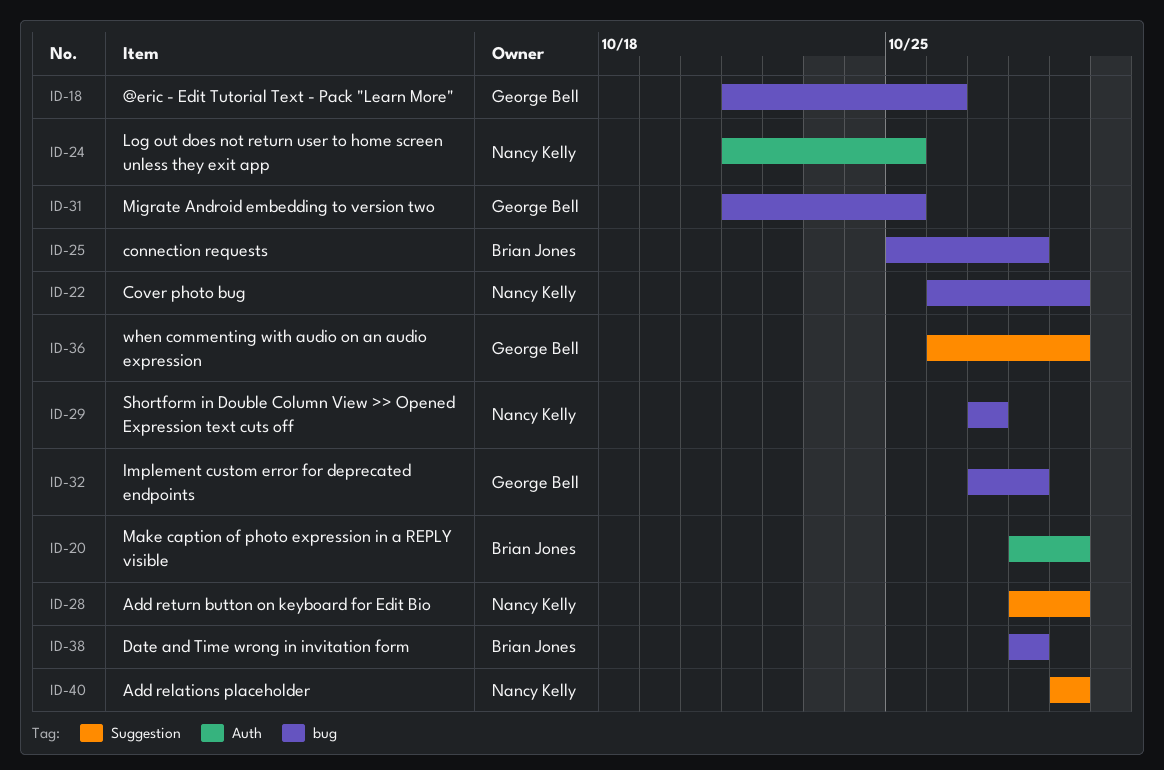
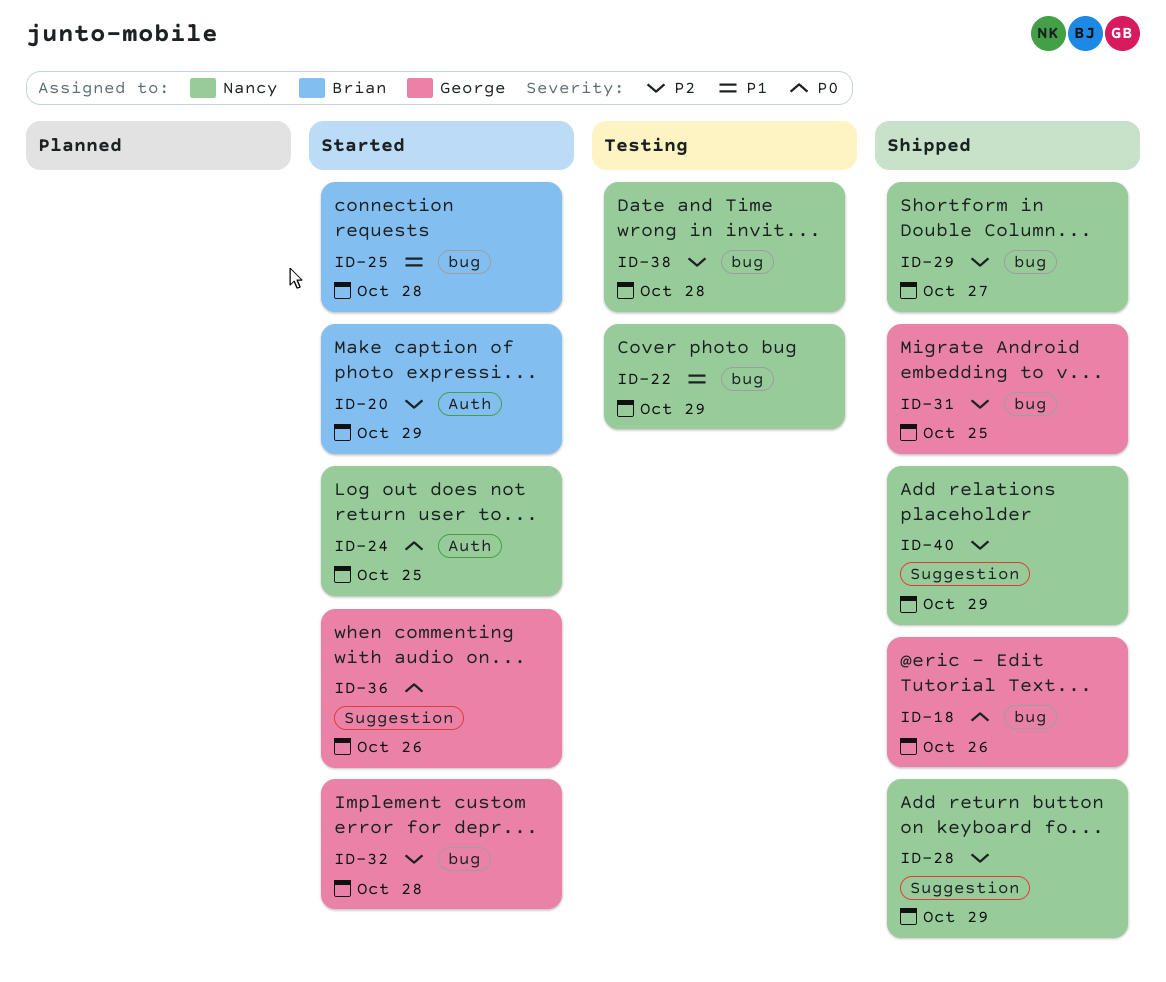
ID-36, due: Oct 29 -> Oct 26
ID-38, owner: Brian Jones -> Nancy Kelly

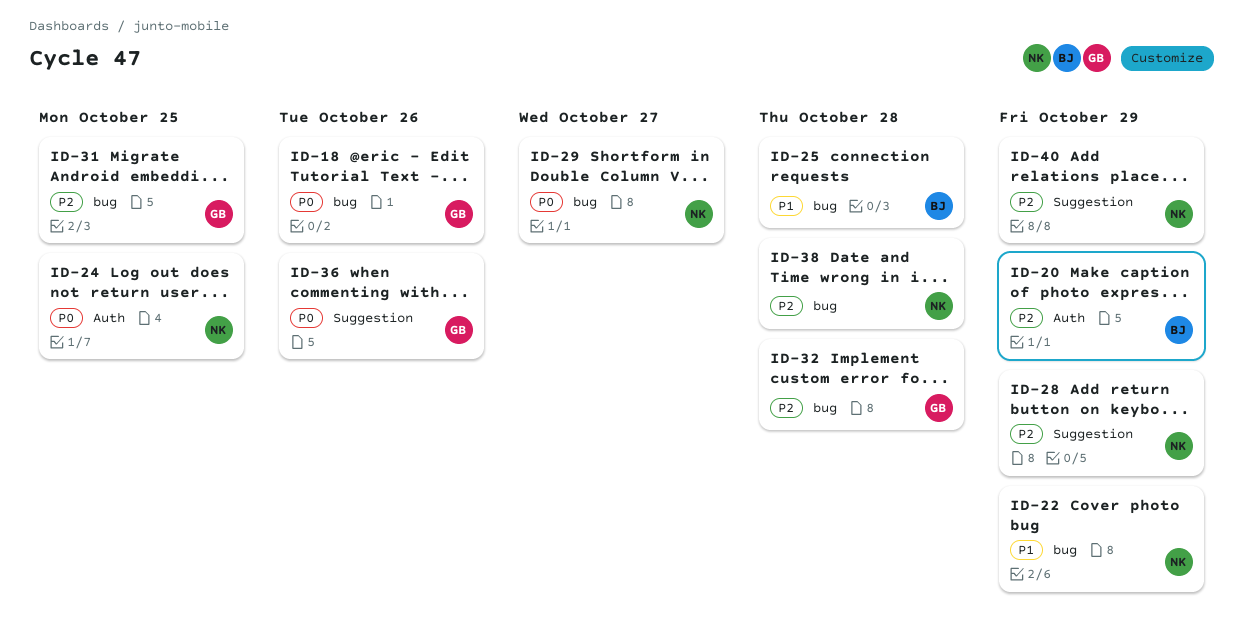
ID-29, priority: P2 -> P0

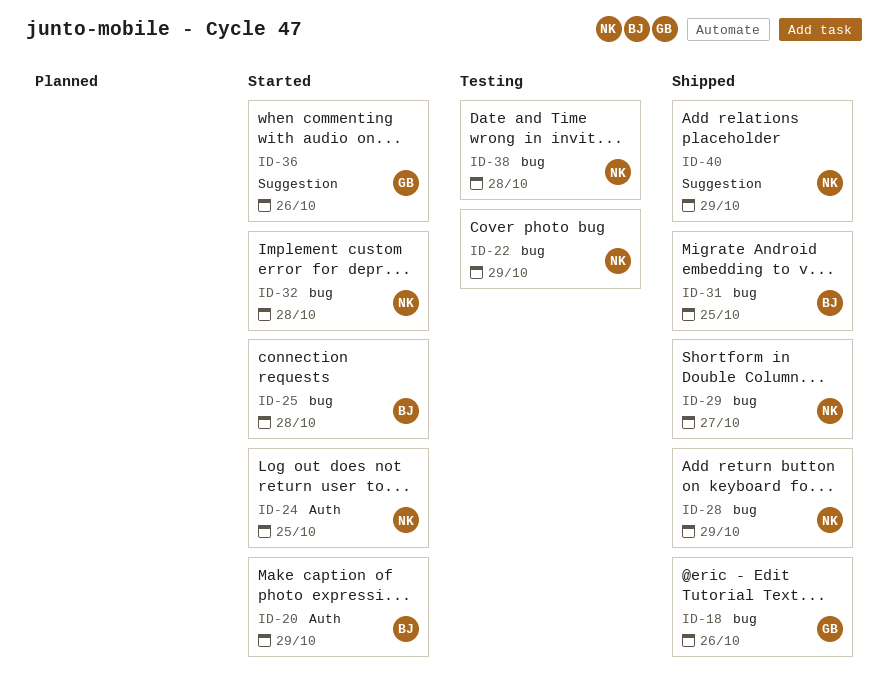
ID-28, label: Suggestion -> bug
ID-31, owner: GB -> BJ
ID-32, owner: GB -> NK

